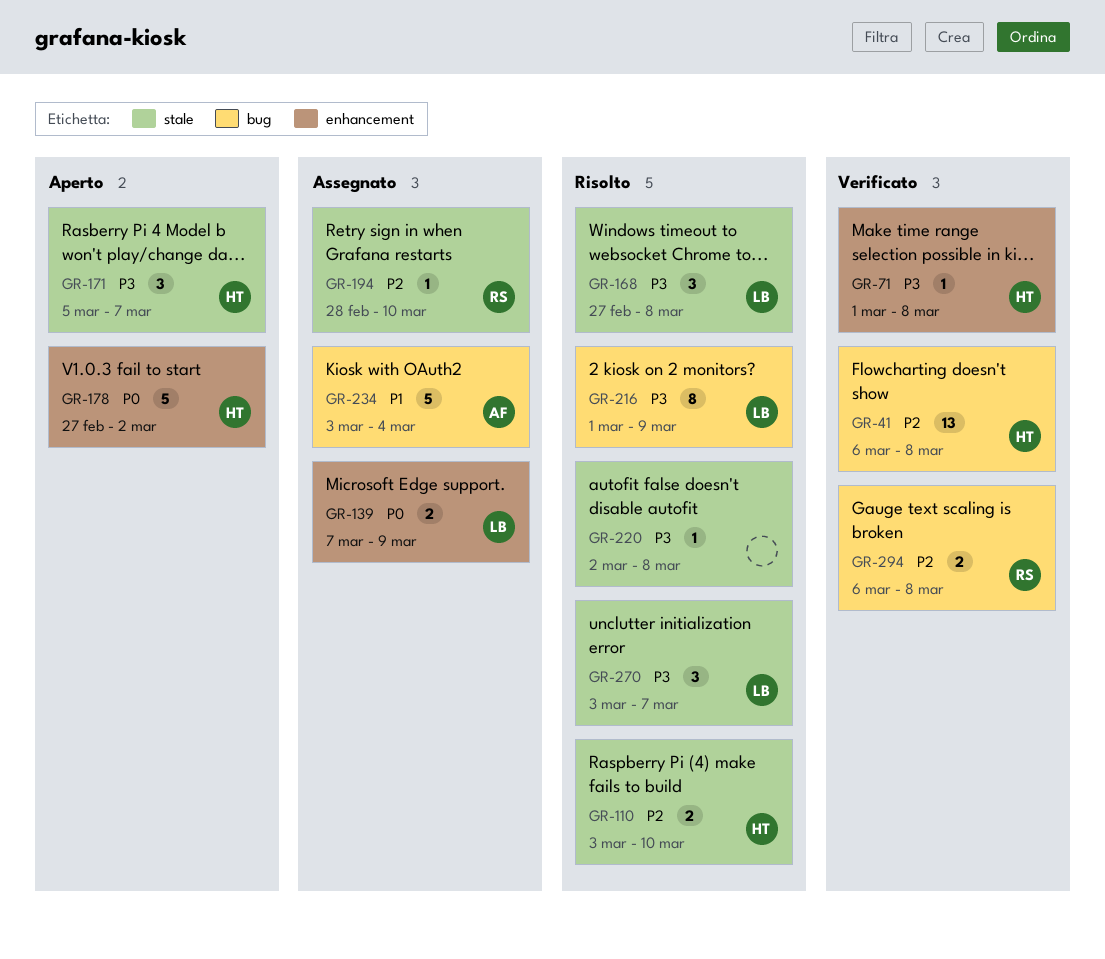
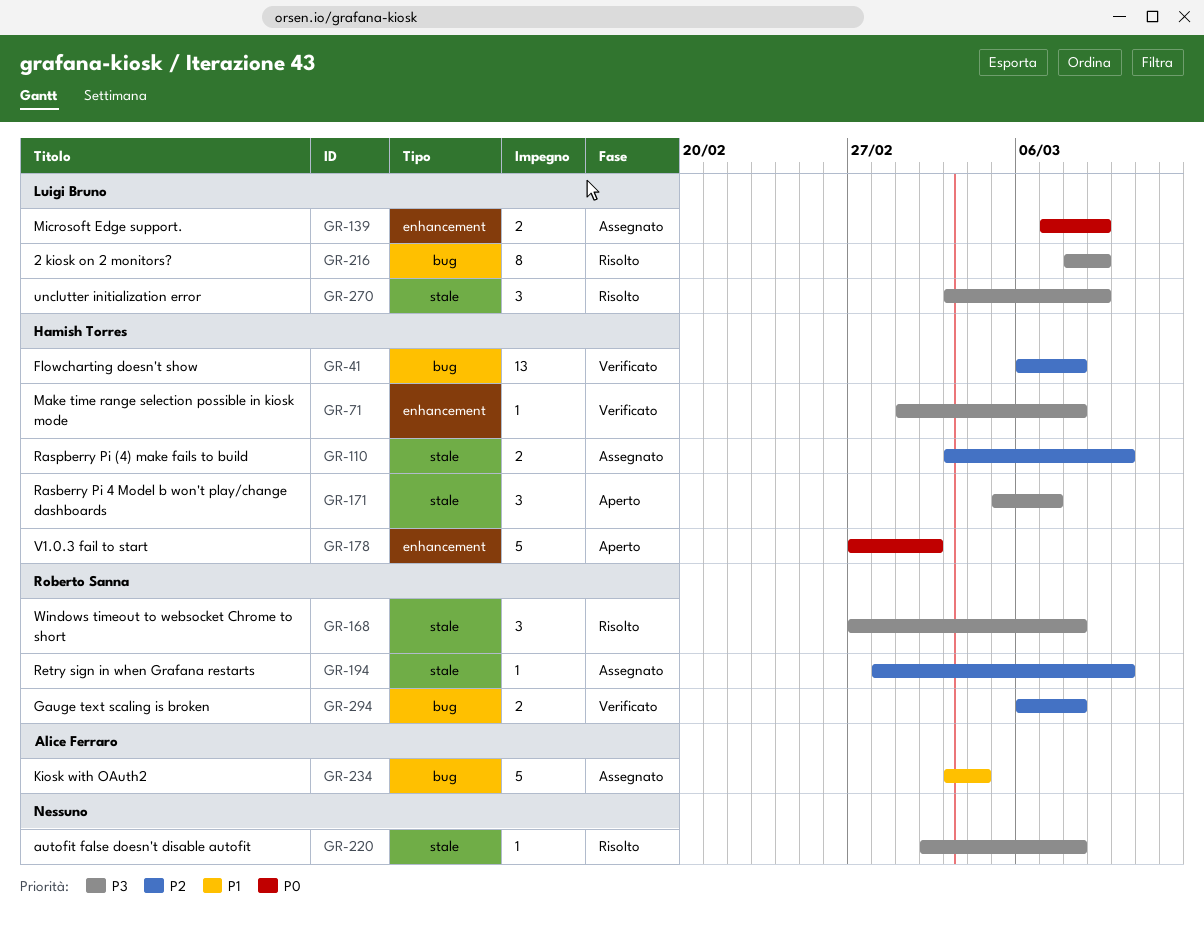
GR-110, status: Risolto -> Assegnato
GR-168, owner: Luigi Bruno -> Roberto Sanna
GR-216, start: Mar 1 -> Mar 8
GR-270, due: Mar 7 -> Mar 9

